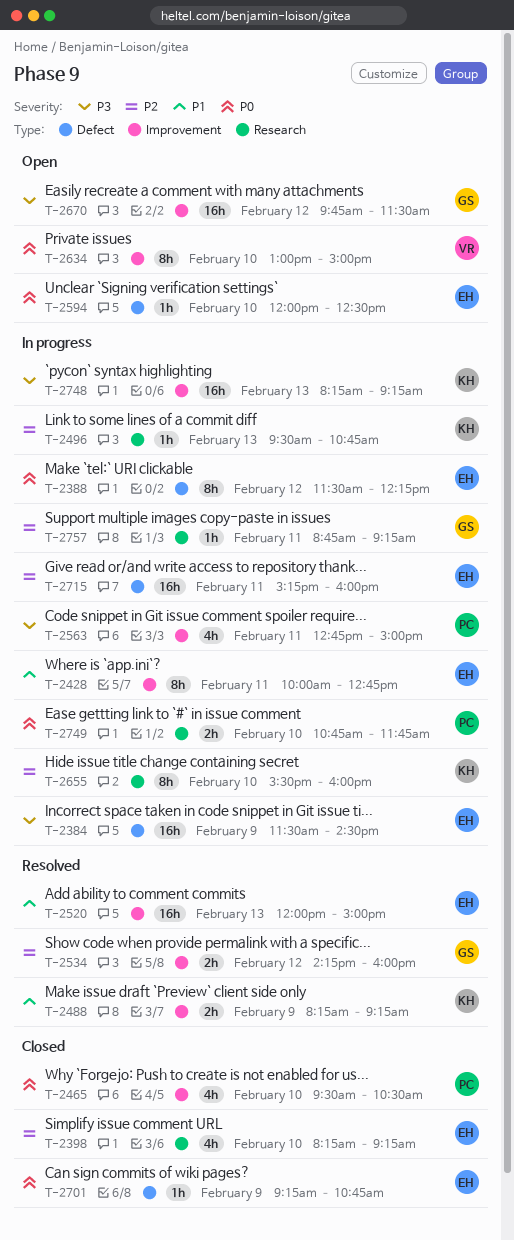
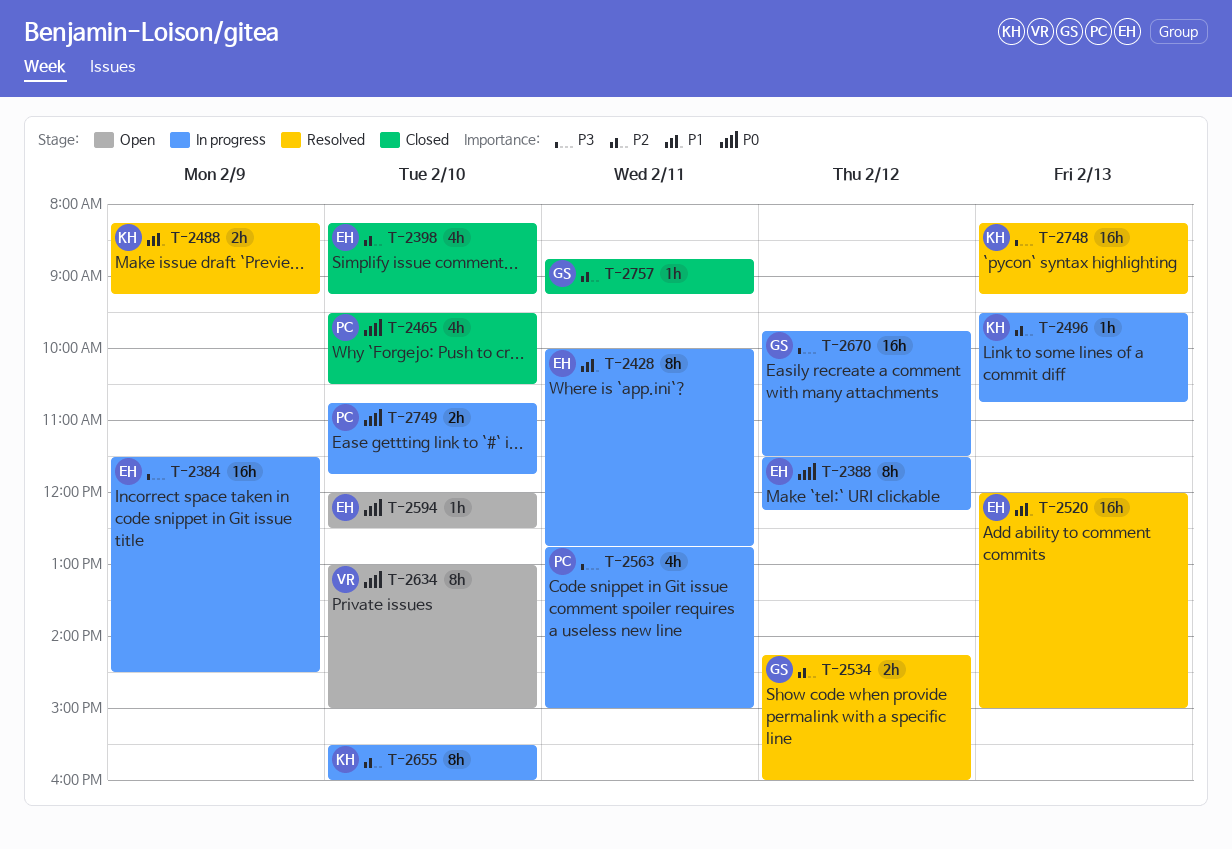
T-2670, status: Open -> In progress
T-2701: present -> none
T-2715: present -> none
T-2748, status: In progress -> Resolved
T-2757, status: In progress -> Closed

